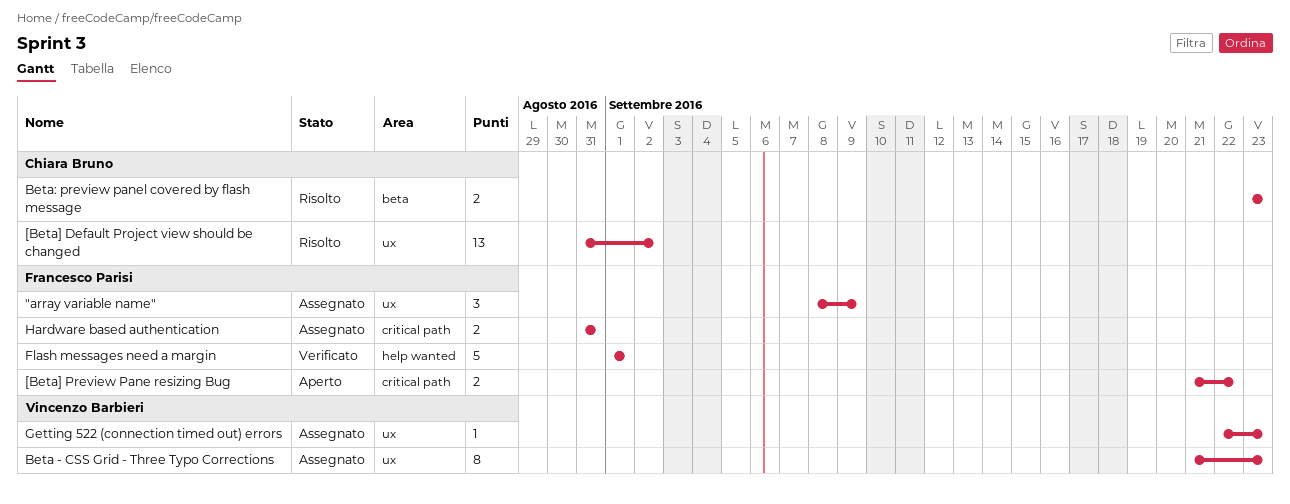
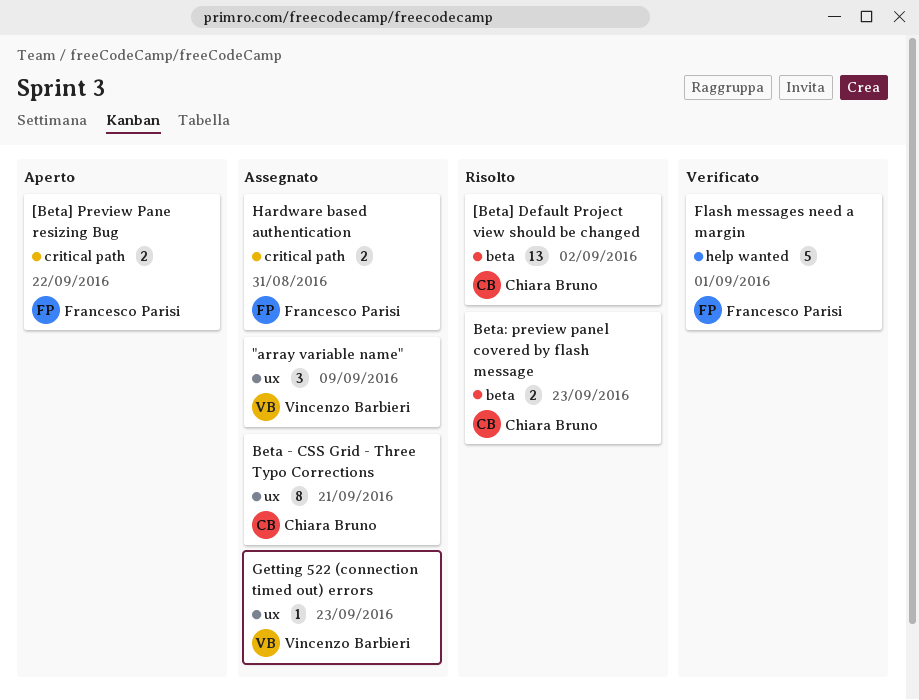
"array variable name", owner: Francesco Parisi -> Vincenzo Barbieri
[Beta] Default Project view should be changed, label: ux -> beta
Beta - CSS Grid - Three Typo Corrections, owner: Vincenzo Barbieri -> Chiara Bruno
Beta - CSS Grid - Three Typo Corrections, due: Sep 23 -> Sep 21

